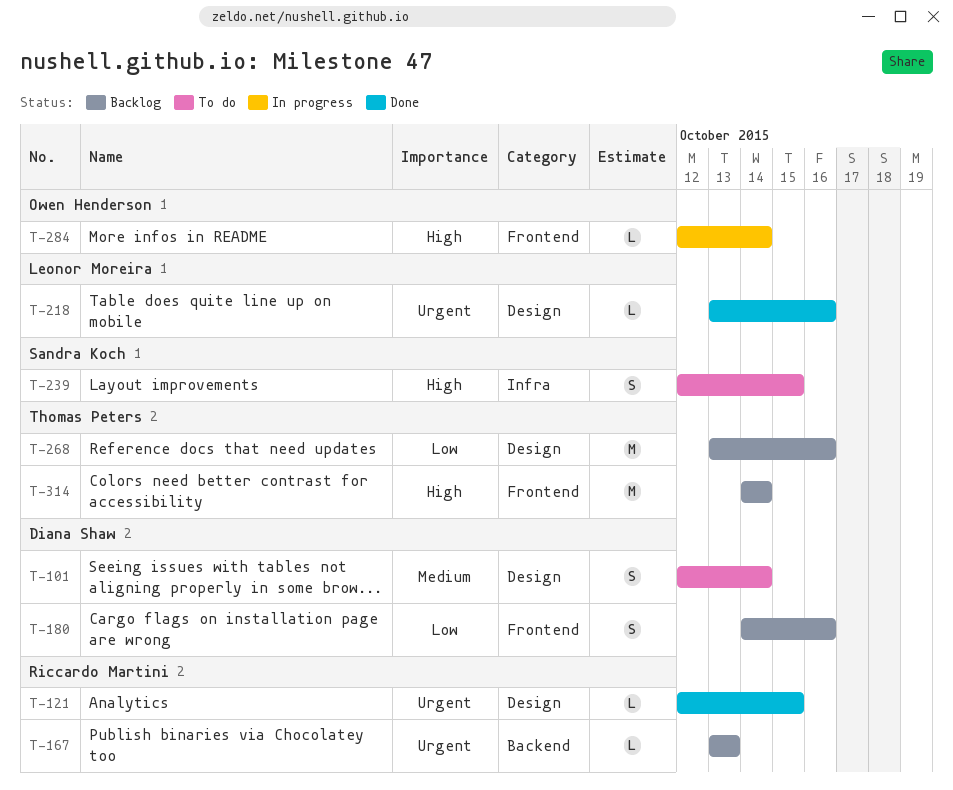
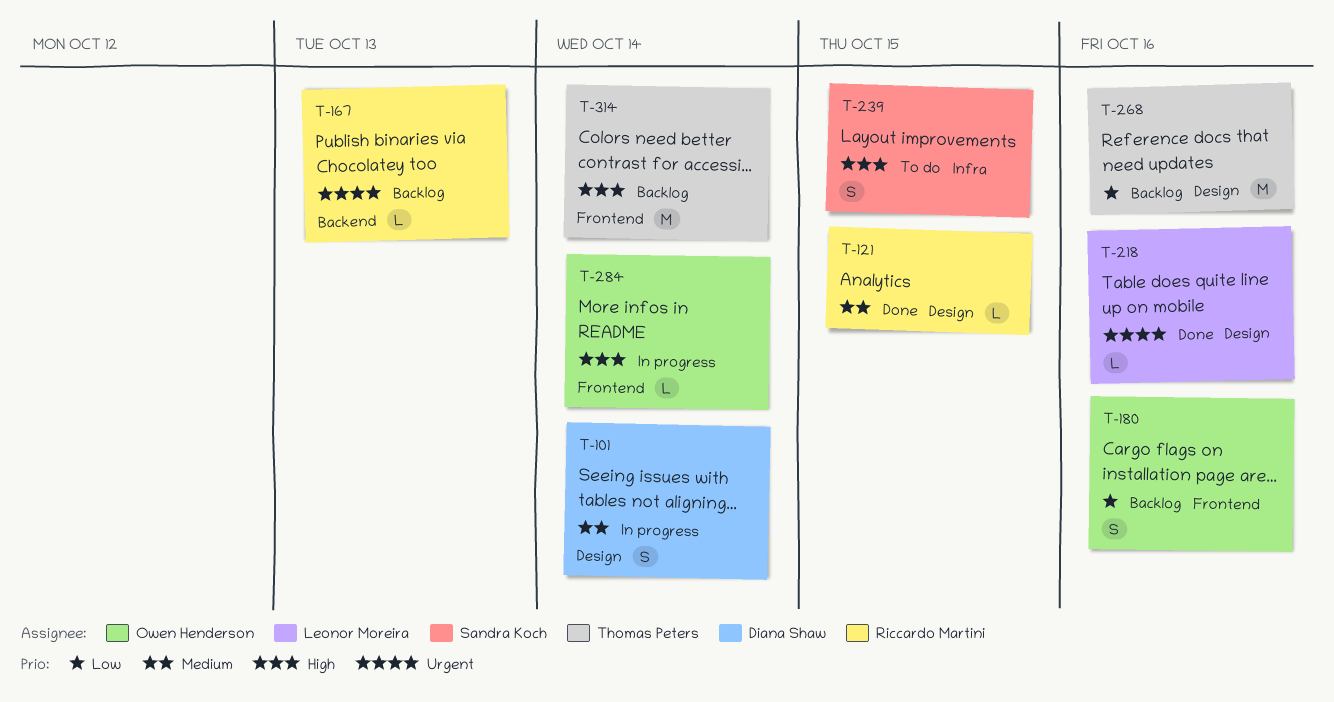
T-101, status: To do -> In progress
T-121, priority: Urgent -> Medium
T-180, owner: Diana Shaw -> Owen Henderson

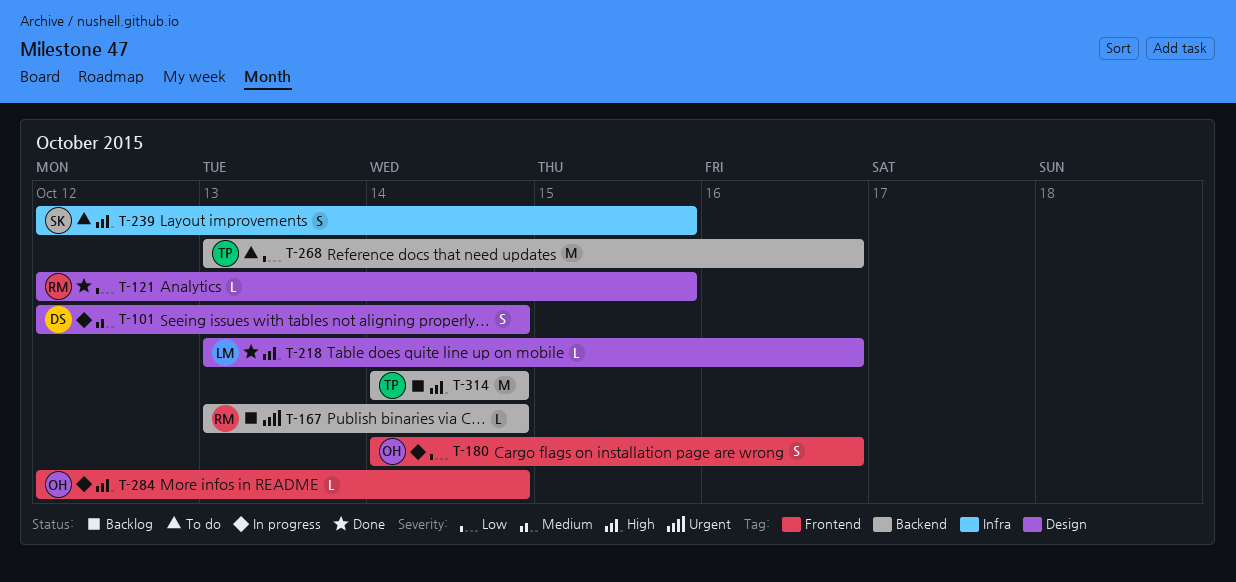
T-121, priority: Medium -> Low
T-167, due: Oct 13 -> Oct 14
T-180, status: Backlog -> In progress
T-218, priority: Urgent -> High
T-268, status: Backlog -> To do
T-268, label: Design -> Backend
T-314, label: Frontend -> Backend

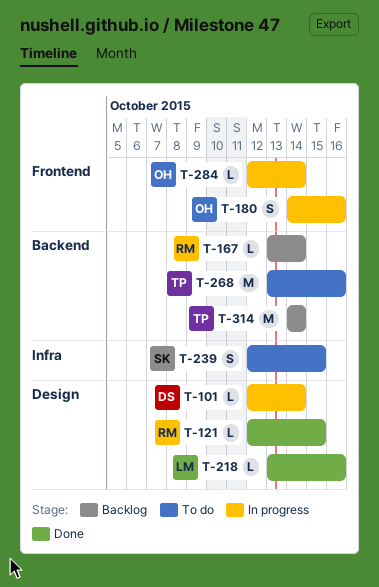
T-101, estimate: S -> L

